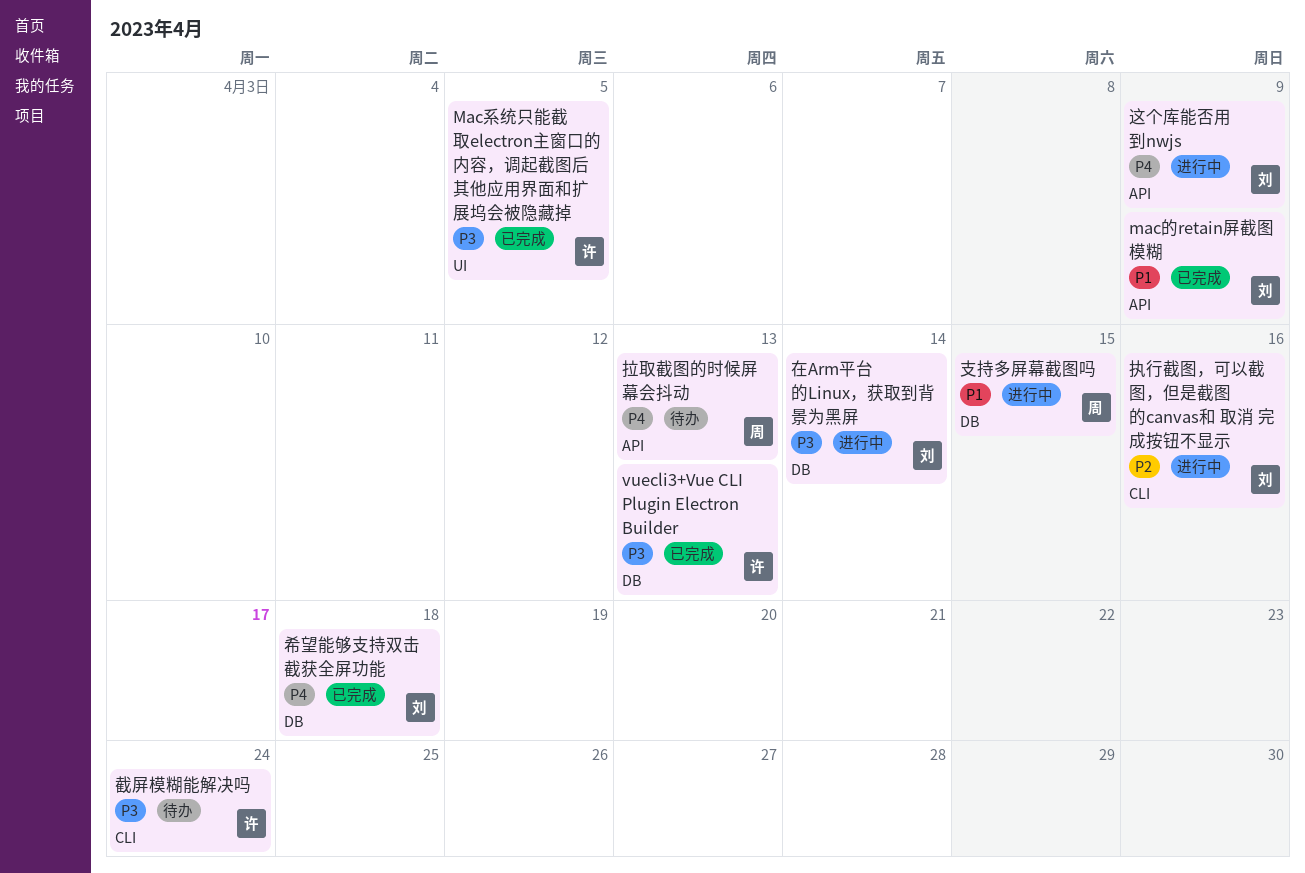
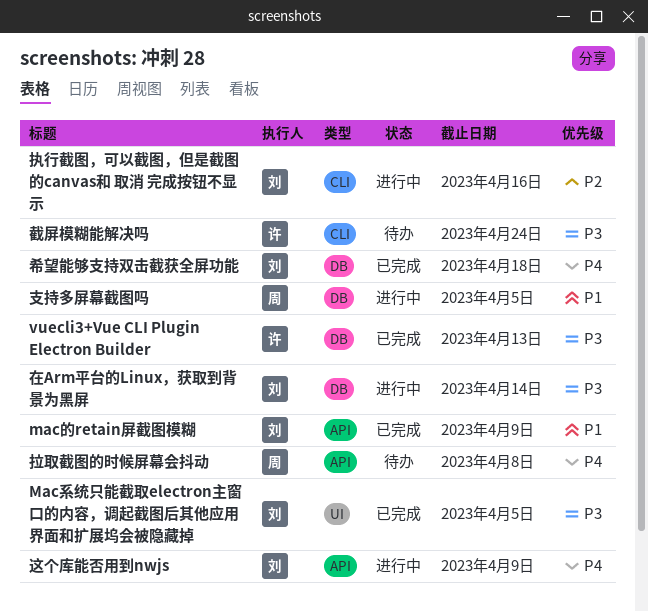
Mac系统只能截取electron主窗口的内容，调起截图后其他应用界面和扩展坞会被隐藏掉, owner: 许 -> 刘
拉取截图的时候屏幕会抖动, due: Apr 13 -> Apr 8
支持多屏幕截图吗, due: Apr 15 -> Apr 5

